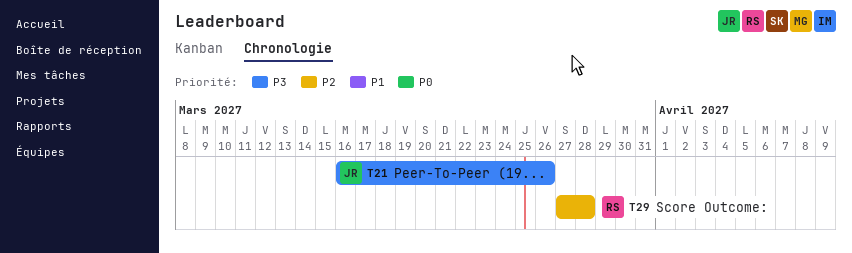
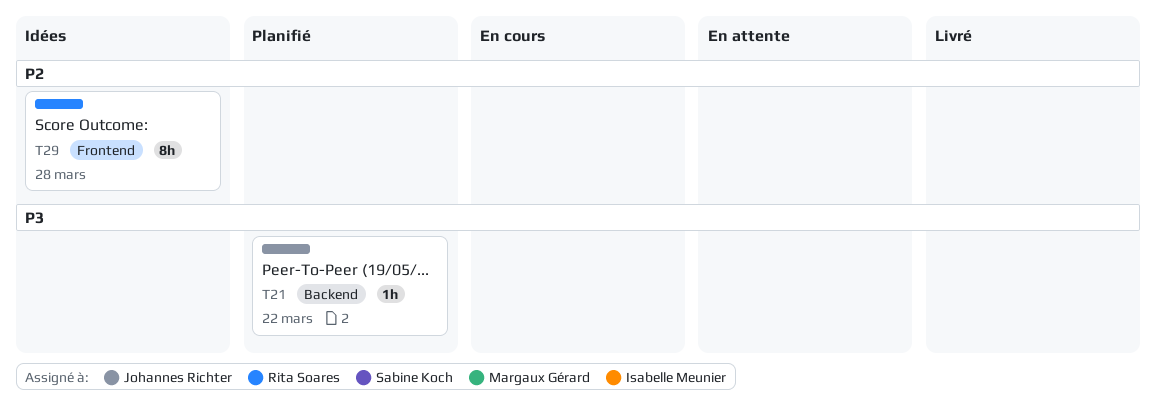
T21, due: Mar 26 -> Mar 22

